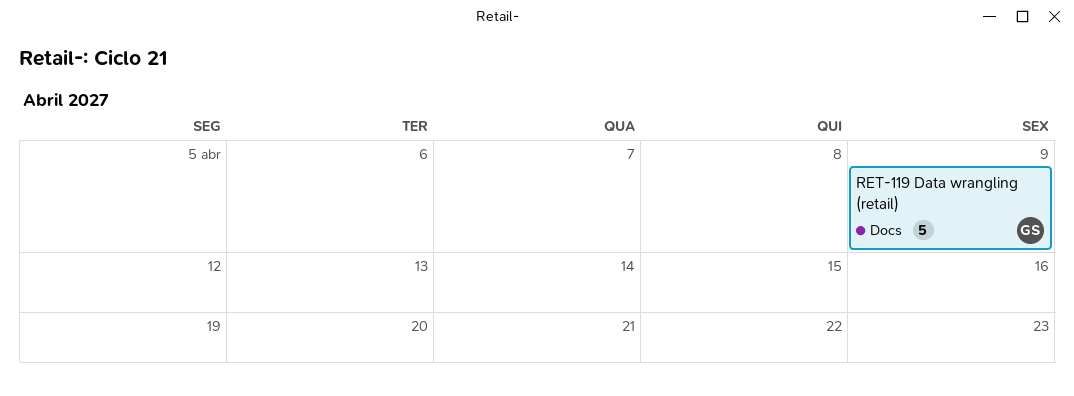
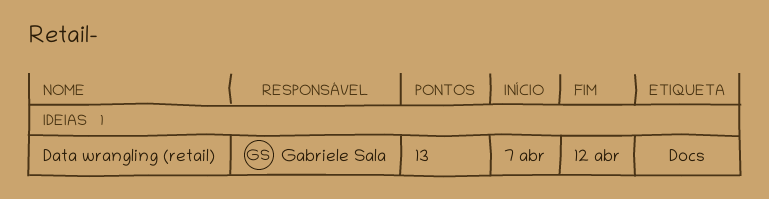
Data wrangling (retail), estimate: 5 -> 13
Data wrangling (retail), due: Apr 9 -> Apr 12

